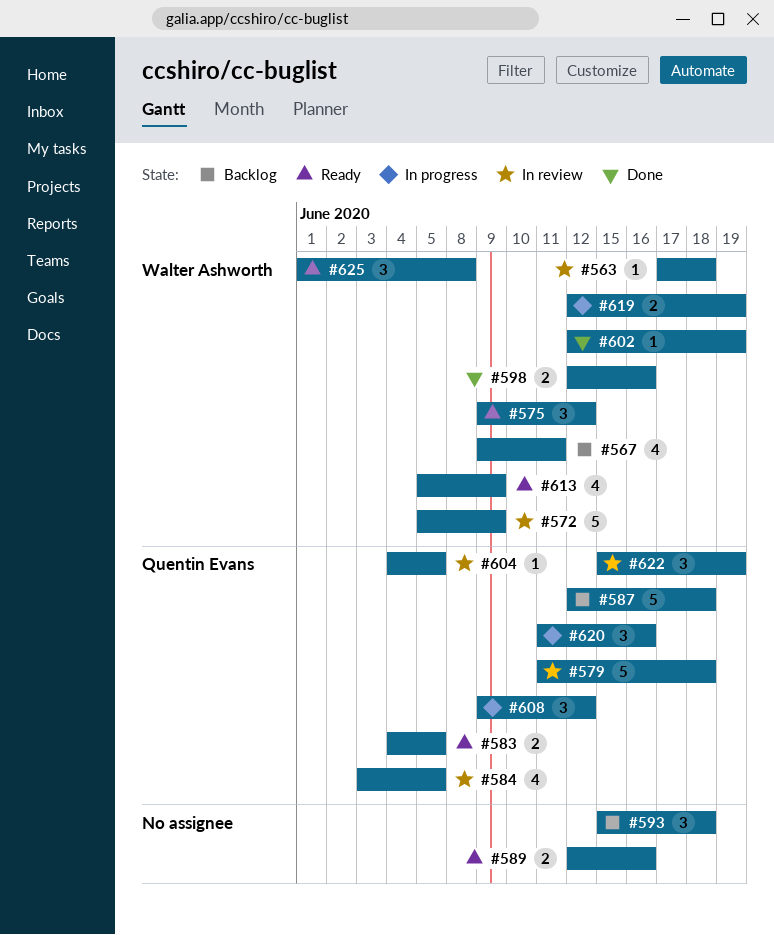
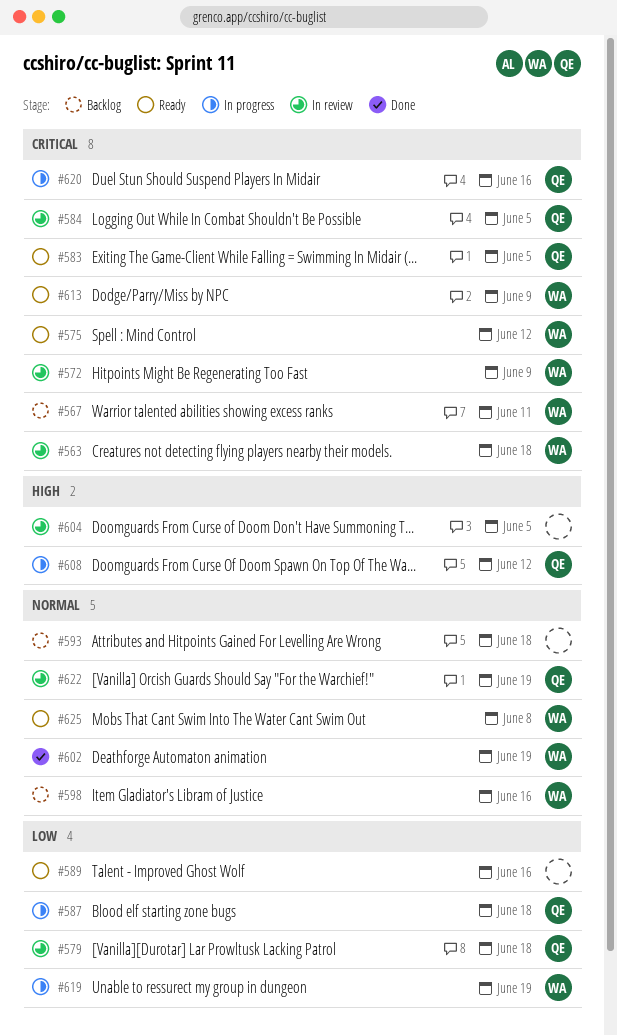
#587, status: Backlog -> In progress
#598, status: Done -> Backlog
#604, owner: Quentin Evans -> none

